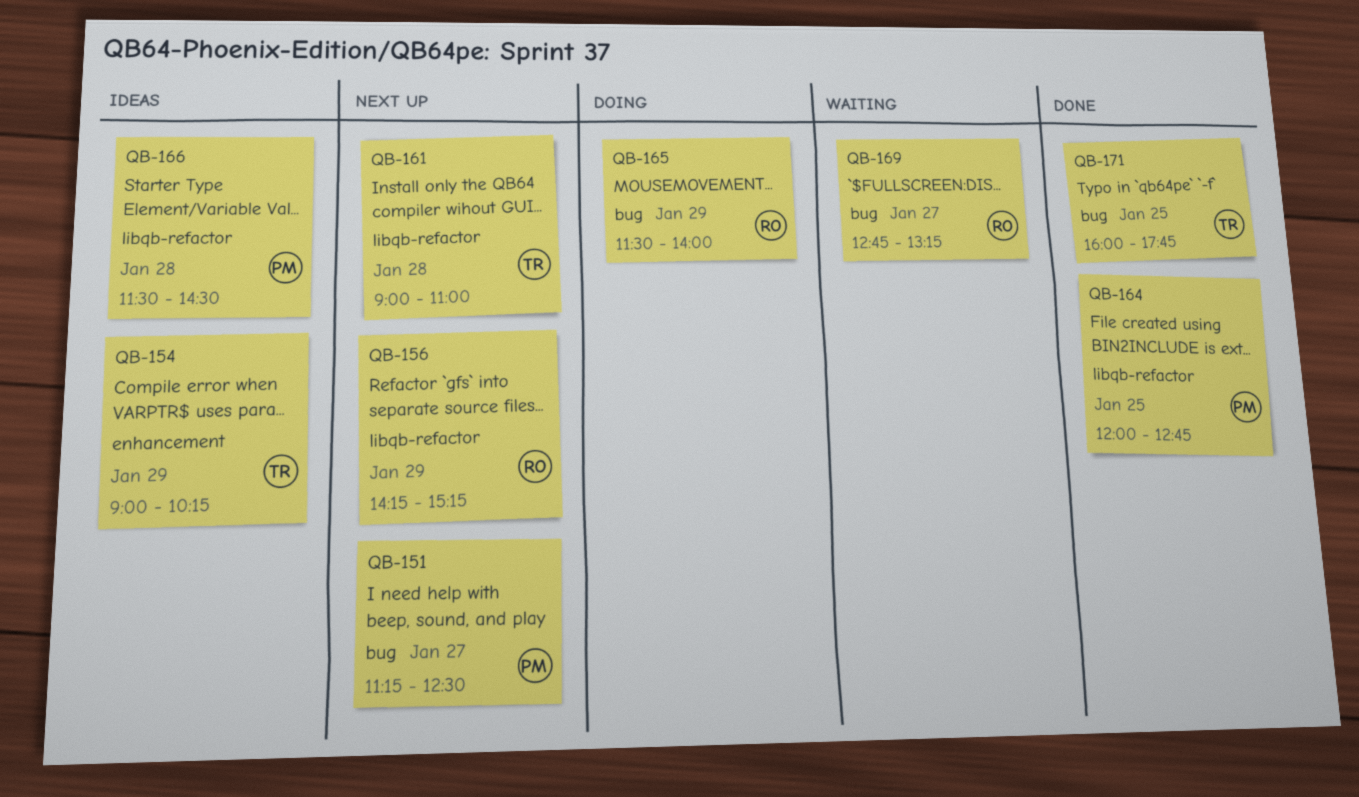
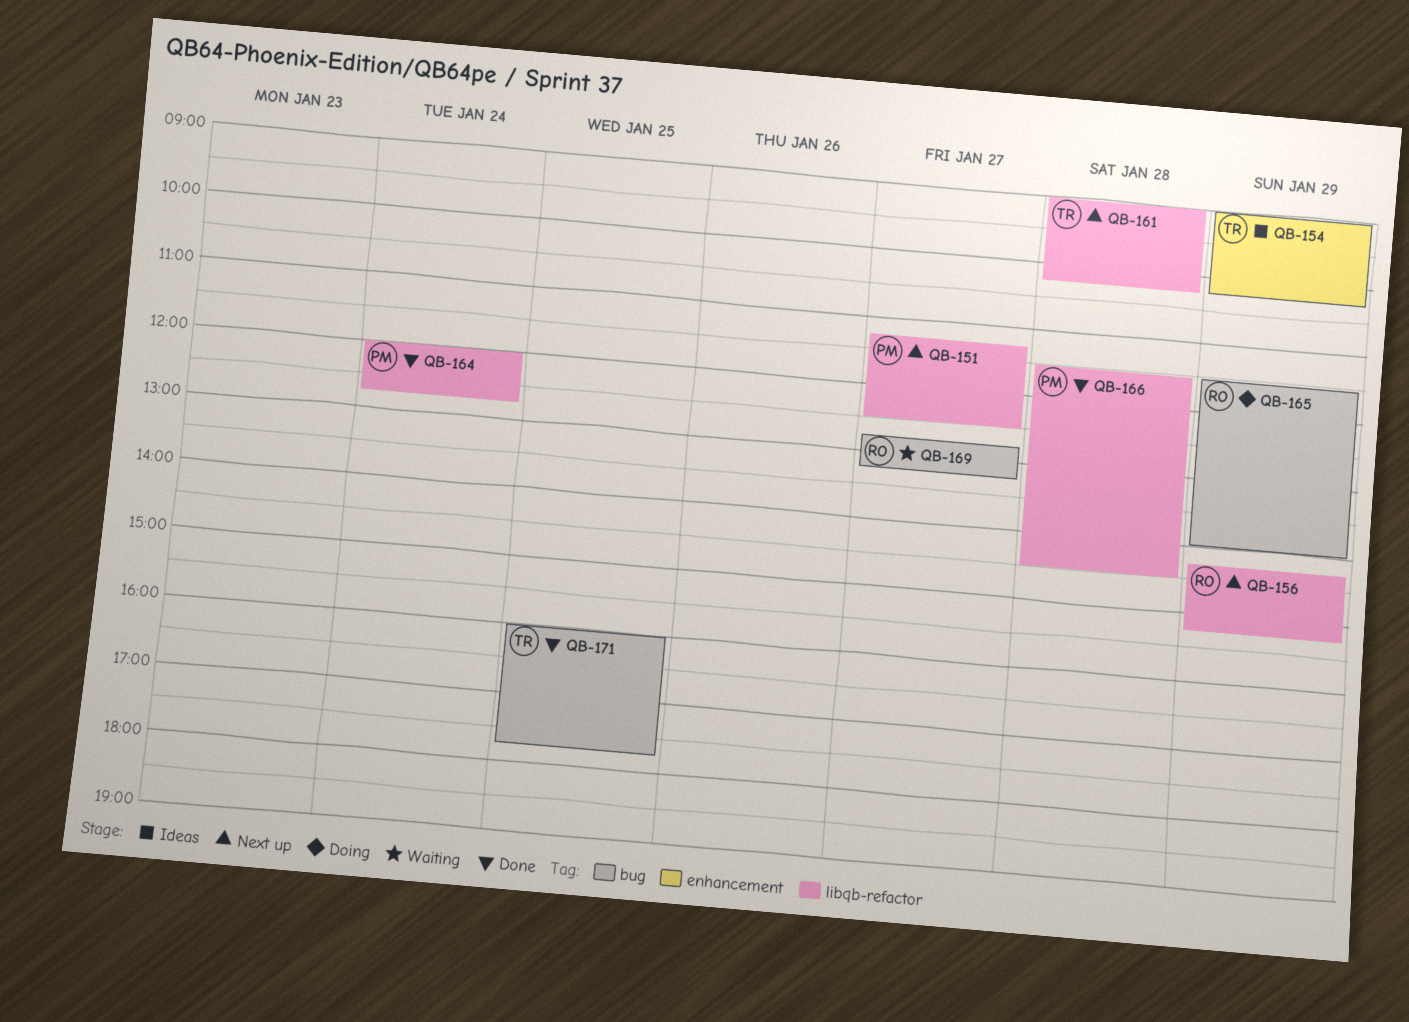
QB-151, label: bug -> libqb-refactor
QB-161, ends: 11:00 -> 10:15
QB-164, day: Jan 25 -> Jan 24
QB-166, status: Ideas -> Done

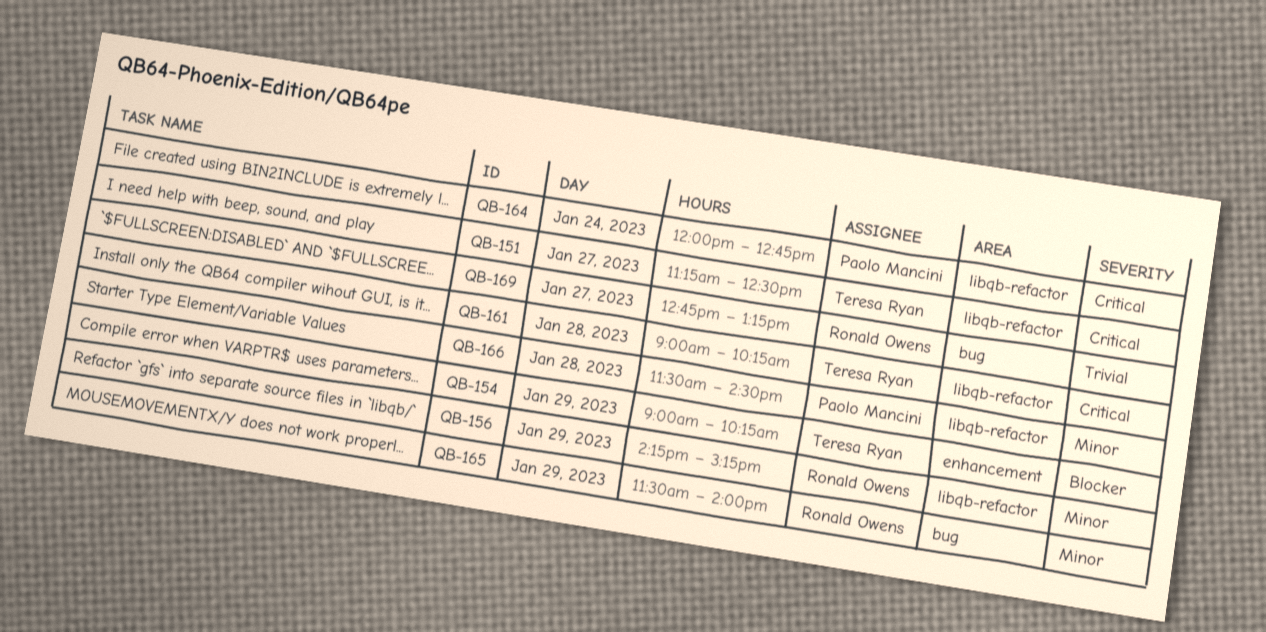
QB-151, owner: Paolo Mancini -> Teresa Ryan
QB-171: present -> none

